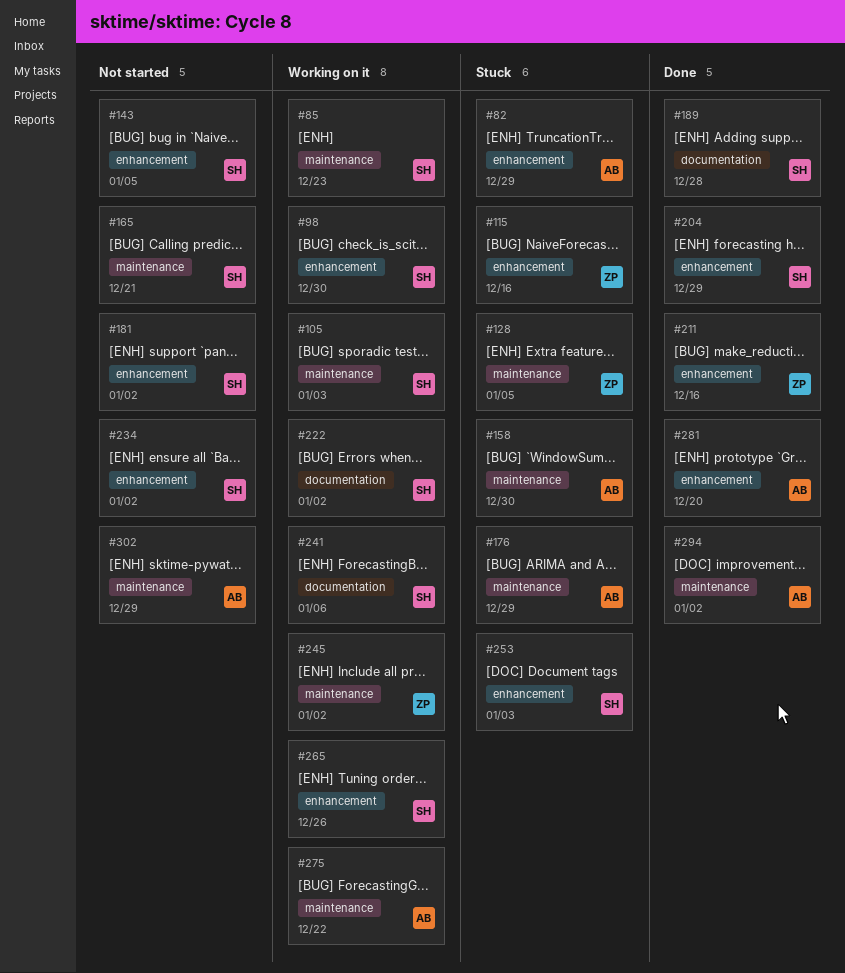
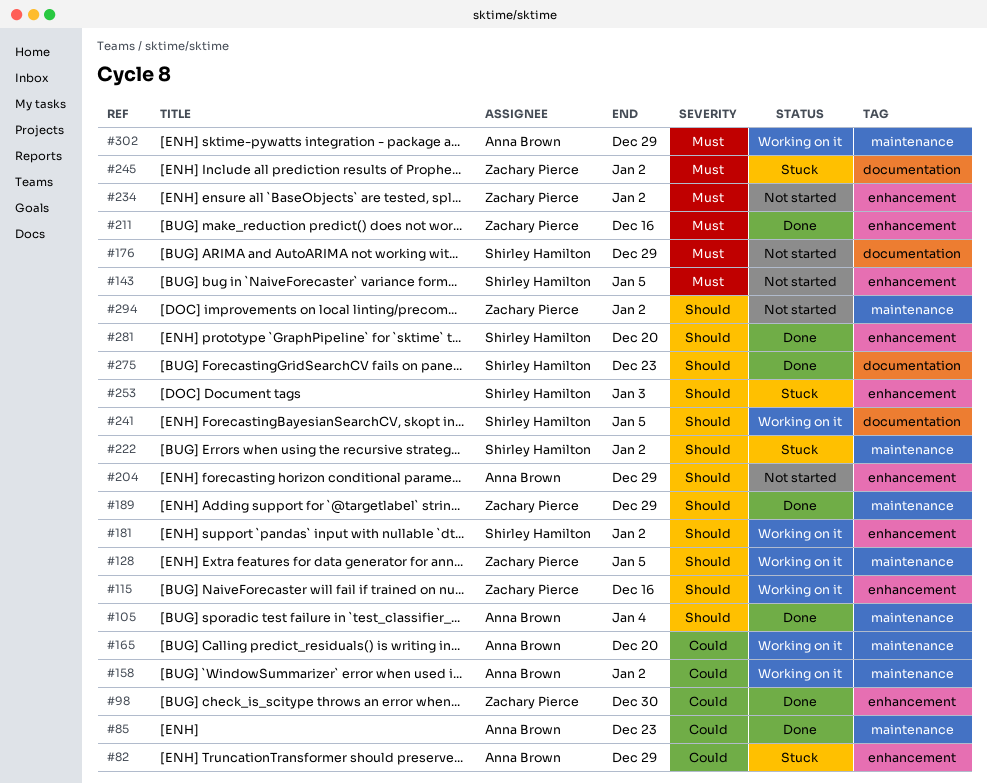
#85, status: Working on it -> Done
#85, owner: Shirley Hamilton -> Anna Brown
#98, status: Working on it -> Done
#98, owner: Shirley Hamilton -> Zachary Pierce
#105, status: Working on it -> Done
#105, owner: Shirley Hamilton -> Anna Brown
#105, due: Jan 3 -> Jan 4
#115, status: Stuck -> Working on it
#128, status: Stuck -> Working on it
#158, status: Stuck -> Working on it
#158, due: Dec 30 -> Jan 2
#165, status: Not started -> Working on it
#165, owner: Shirley Hamilton -> Anna Brown
#165, due: Dec 21 -> Dec 20
#176, status: Stuck -> Not started
#176, owner: Anna Brown -> Shirley Hamilton
#176, label: maintenance -> documentation
#181, status: Not started -> Working on it
#189, owner: Shirley Hamilton -> Zachary Pierce
#189, label: documentation -> maintenance
#189, due: Dec 28 -> Dec 29
#204, status: Done -> Not started
#204, owner: Shirley Hamilton -> Anna Brown
#222, status: Working on it -> Stuck
#222, label: documentation -> maintenance
#234, owner: Shirley Hamilton -> Zachary Pierce
#241, due: Jan 6 -> Jan 5
#245, status: Working on it -> Stuck
#245, label: maintenance -> documentation
#265: present -> none
#275, status: Working on it -> Done
#275, owner: Anna Brown -> Shirley Hamilton
#275, label: maintenance -> documentation
#275, due: Dec 22 -> Dec 23
#281, owner: Anna Brown -> Shirley Hamilton
#294, status: Done -> Not started
#294, owner: Anna Brown -> Zachary Pierce
#302, status: Not started -> Working on it

